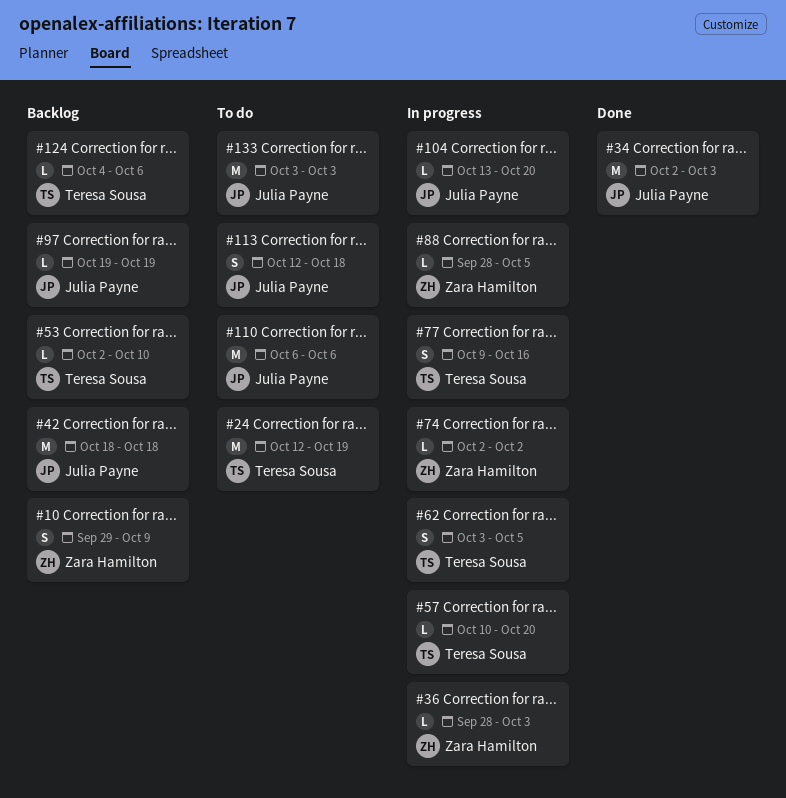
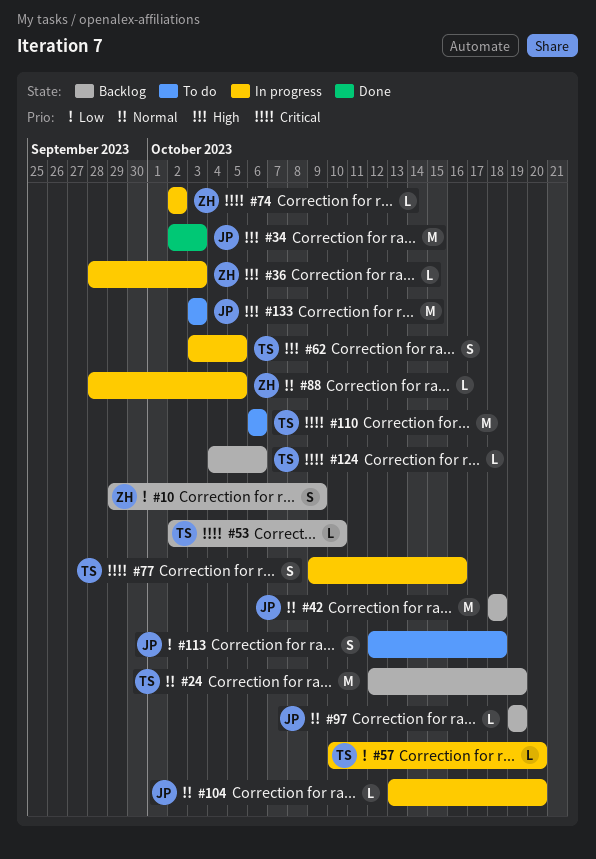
#24, status: To do -> Backlog
#110, owner: Julia Payne -> Teresa Sousa

